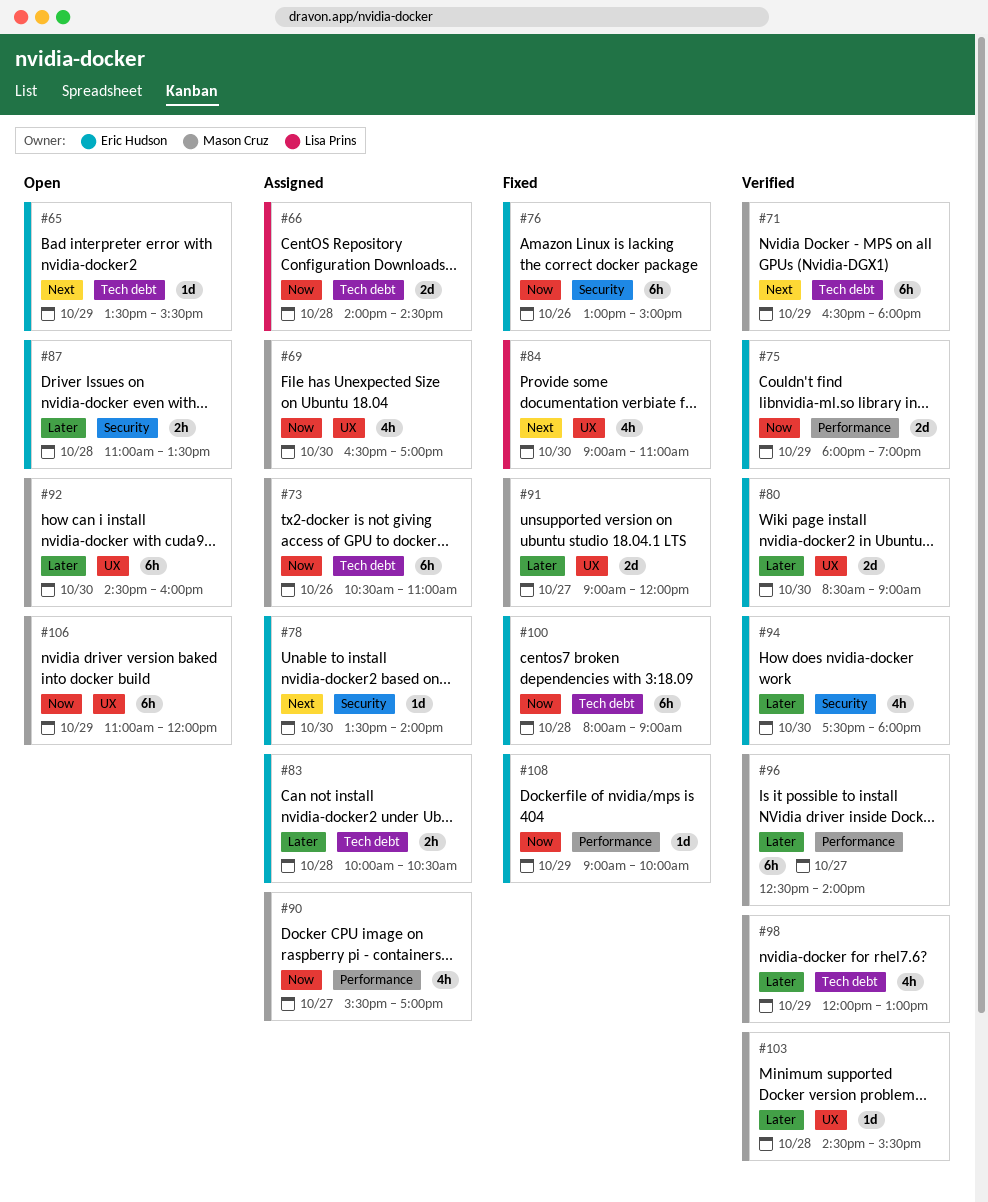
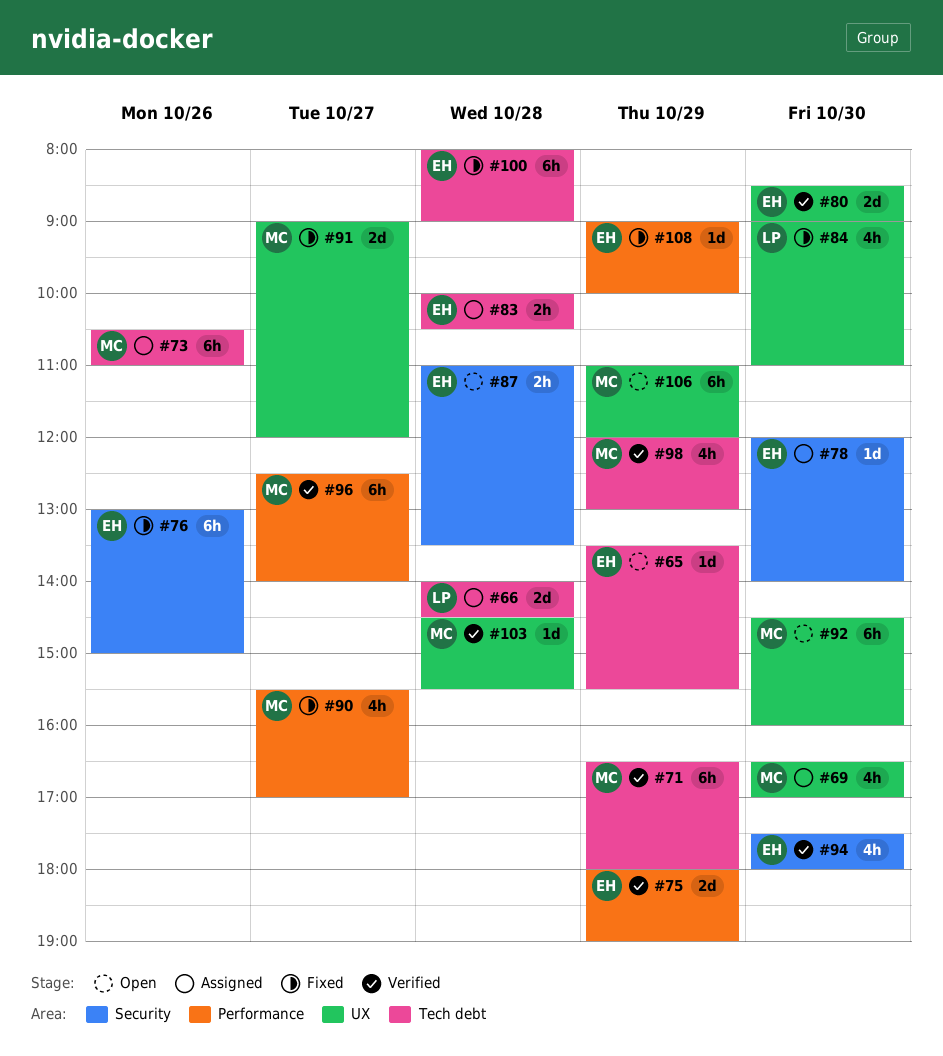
#78, begins: 13:30 -> 12:00
#90, status: Assigned -> Fixed

